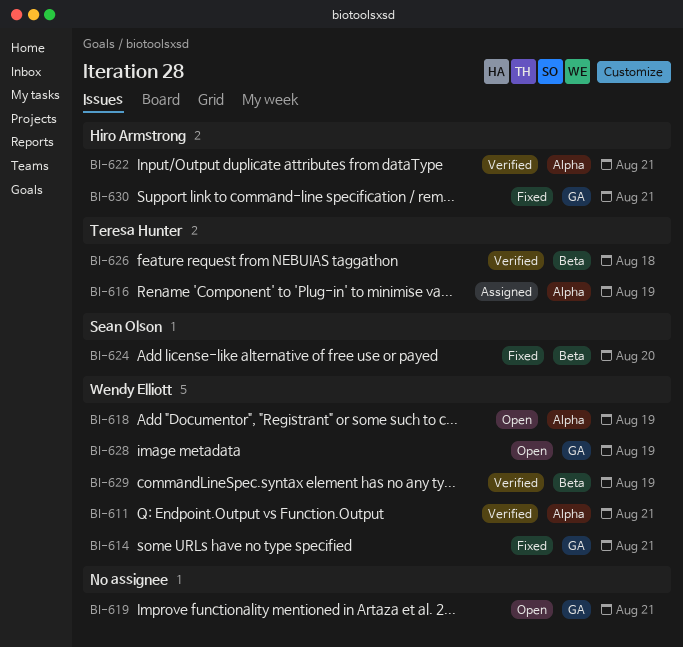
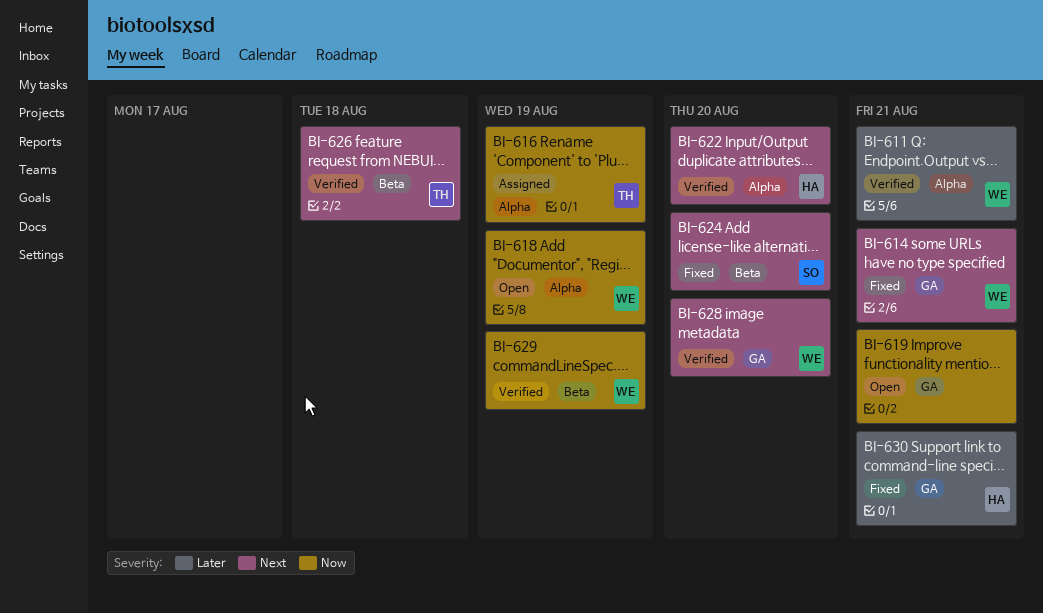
BI-622, due: Aug 21 -> Aug 20
BI-628, status: Open -> Verified
BI-628, due: Aug 19 -> Aug 20

